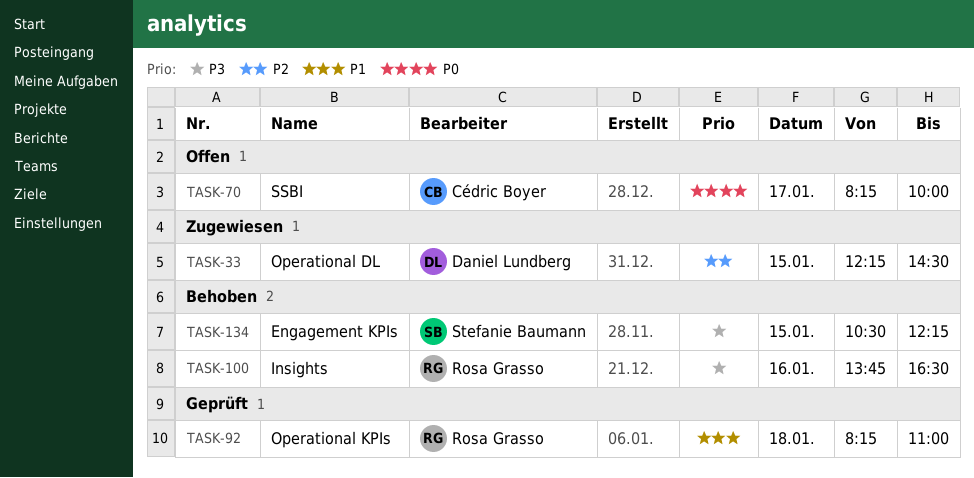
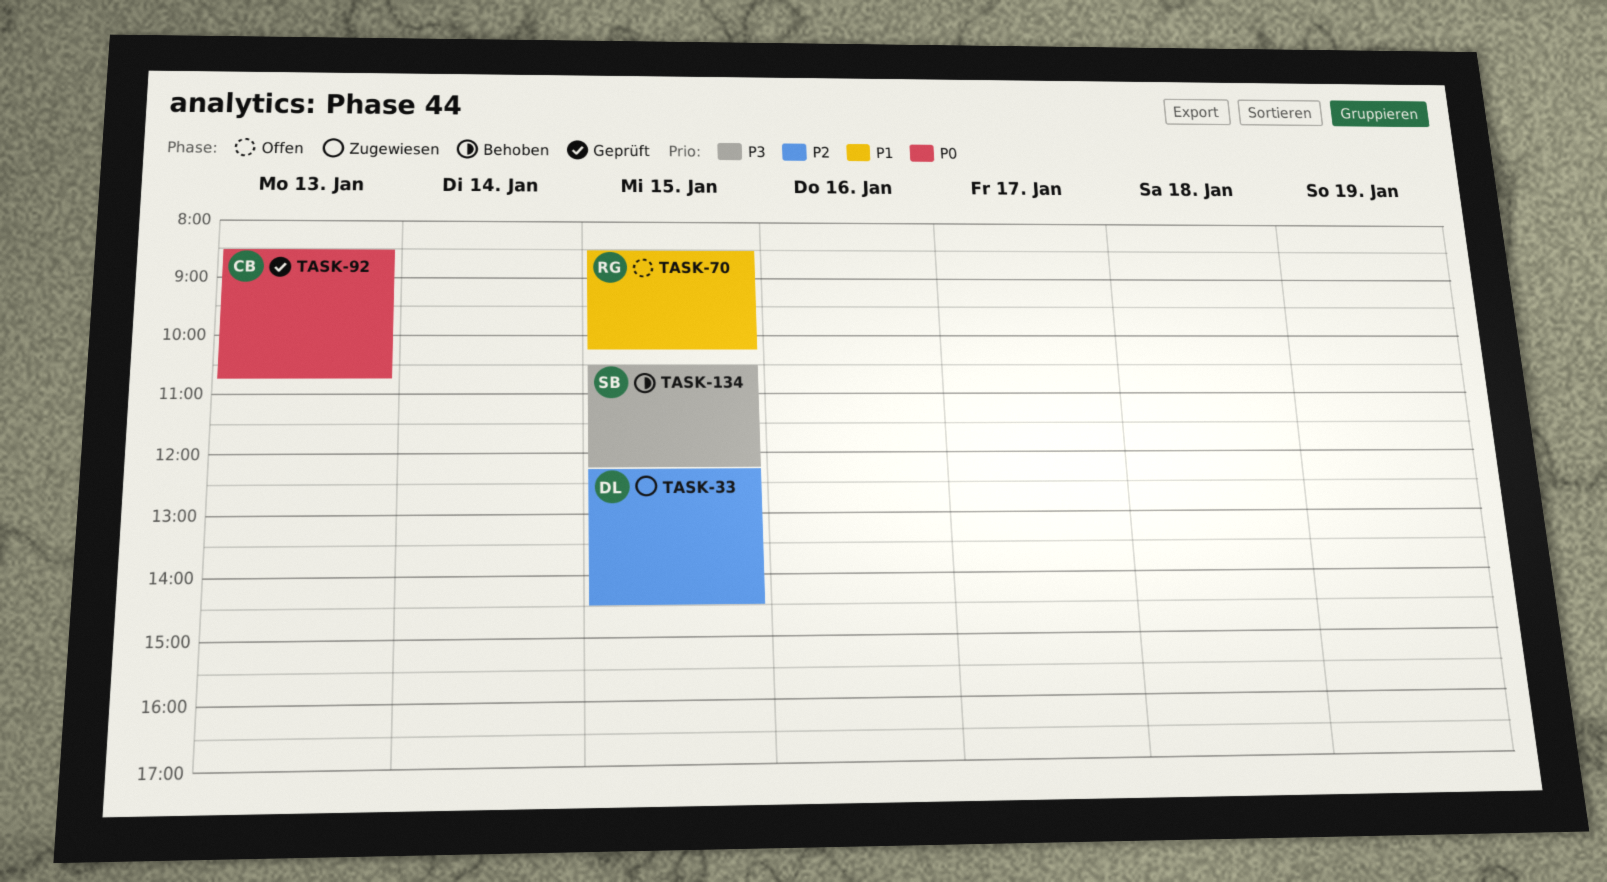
TASK-70, owner: Cédric Boyer -> Rosa Grasso
TASK-70, priority: P0 -> P1
TASK-70, day: Jan 17 -> Jan 15
TASK-70, begins: 08:15 -> 08:30
TASK-70, ends: 10:00 -> 10:15
TASK-92, owner: Rosa Grasso -> Cédric Boyer
TASK-92, priority: P1 -> P0
TASK-92, day: Jan 18 -> Jan 13
TASK-92, begins: 08:15 -> 08:30
TASK-92, ends: 11:00 -> 10:45
TASK-100: present -> none

